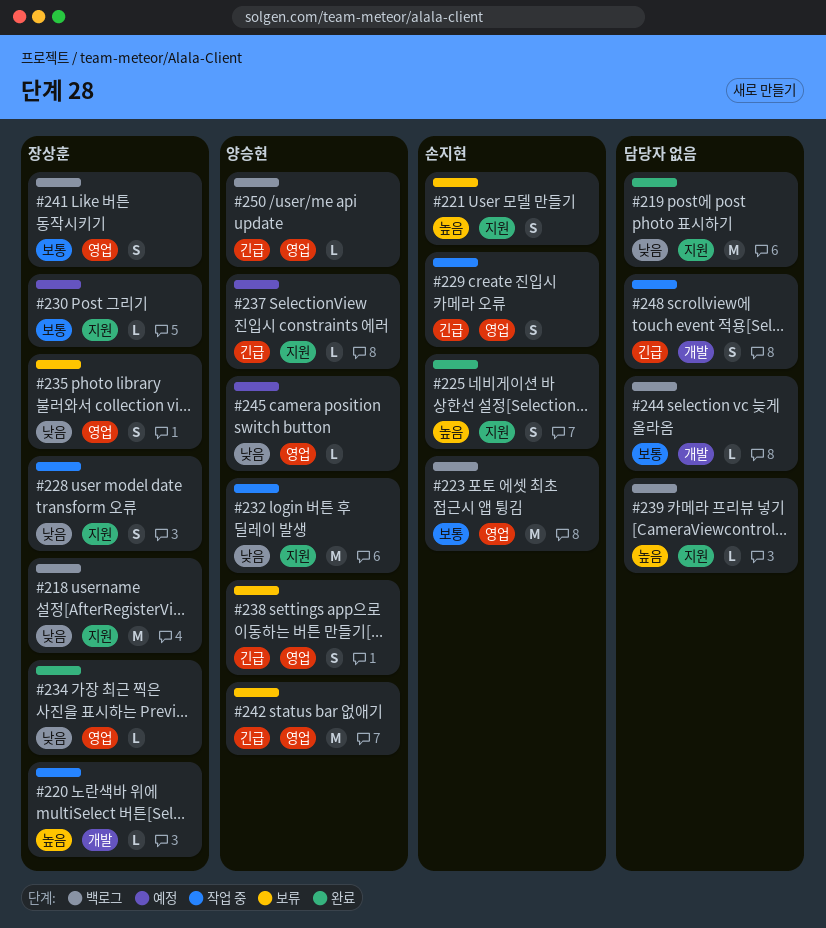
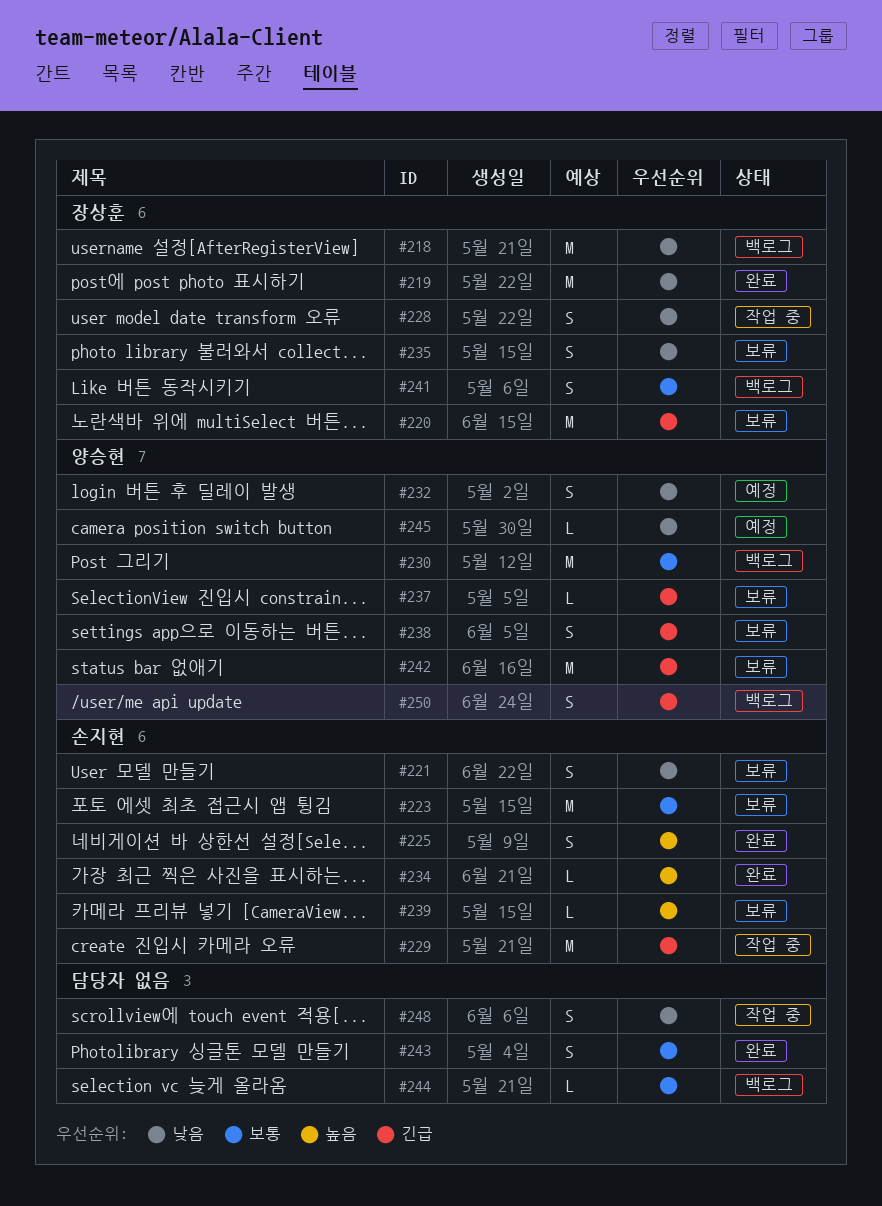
#219, owner: none -> 장상훈
#220, status: 작업 중 -> 보류
#220, priority: 높음 -> 긴급
#220, estimate: L -> M
#221, priority: 높음 -> 낮음
#223, status: 백로그 -> 보류
#229, estimate: S -> M
#230, status: 예정 -> 백로그
#230, owner: 장상훈 -> 양승현
#230, estimate: L -> M
#232, status: 작업 중 -> 예정
#232, estimate: M -> S
#234, owner: 장상훈 -> 손지현
#234, priority: 낮음 -> 높음
#237, status: 예정 -> 보류
#239, status: 백로그 -> 보류
#239, owner: none -> 손지현
#243: none -> present
#248, priority: 긴급 -> 낮음
#250, estimate: L -> S

